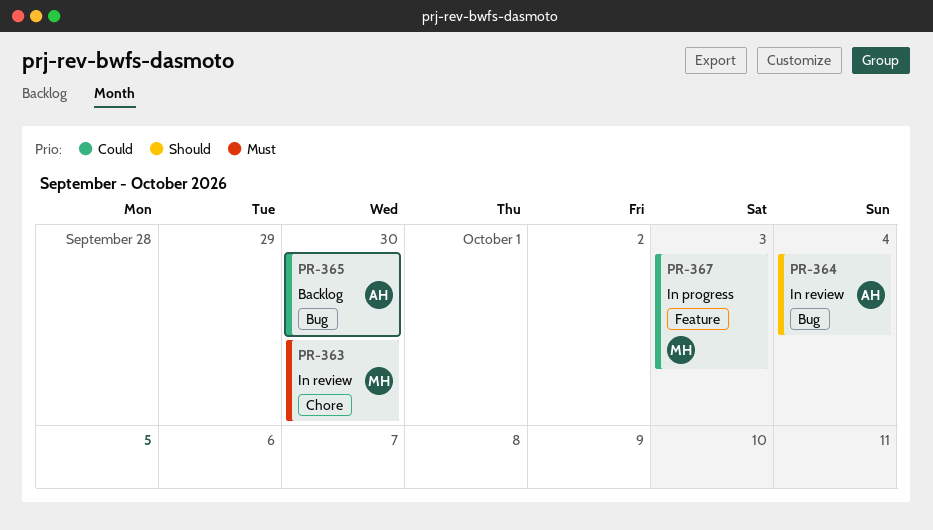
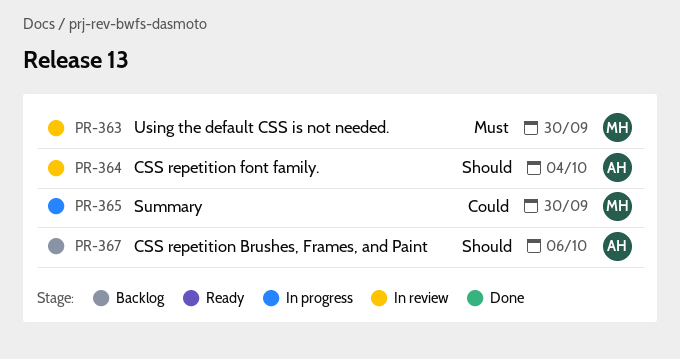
PR-365, status: Backlog -> In progress
PR-365, owner: AH -> MH
PR-367, status: In progress -> Backlog
PR-367, owner: MH -> AH
PR-367, priority: Could -> Should
PR-367, due: Oct 3 -> Oct 6

